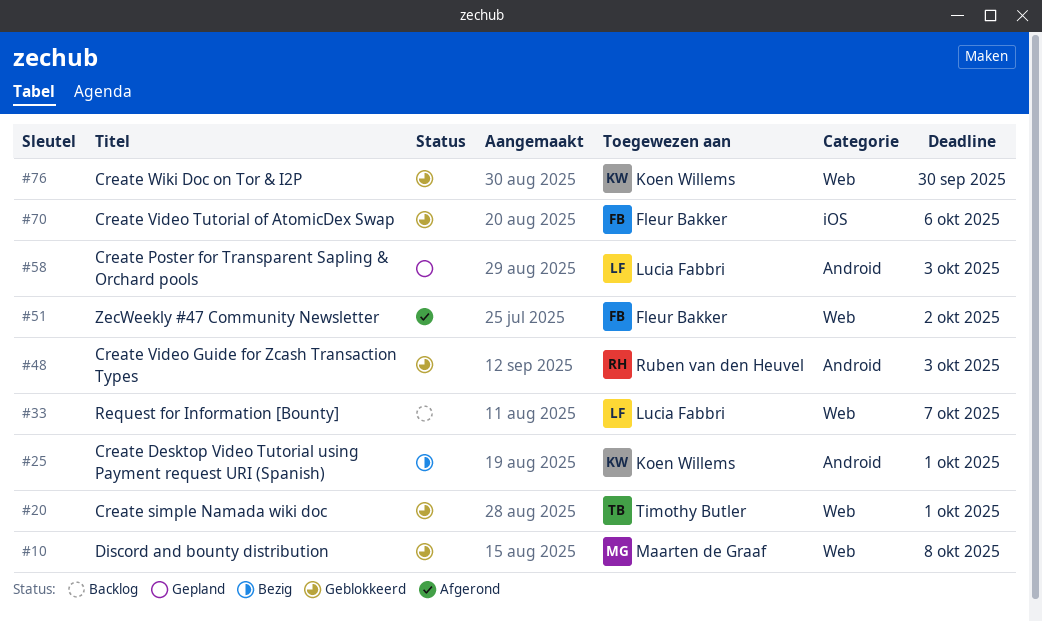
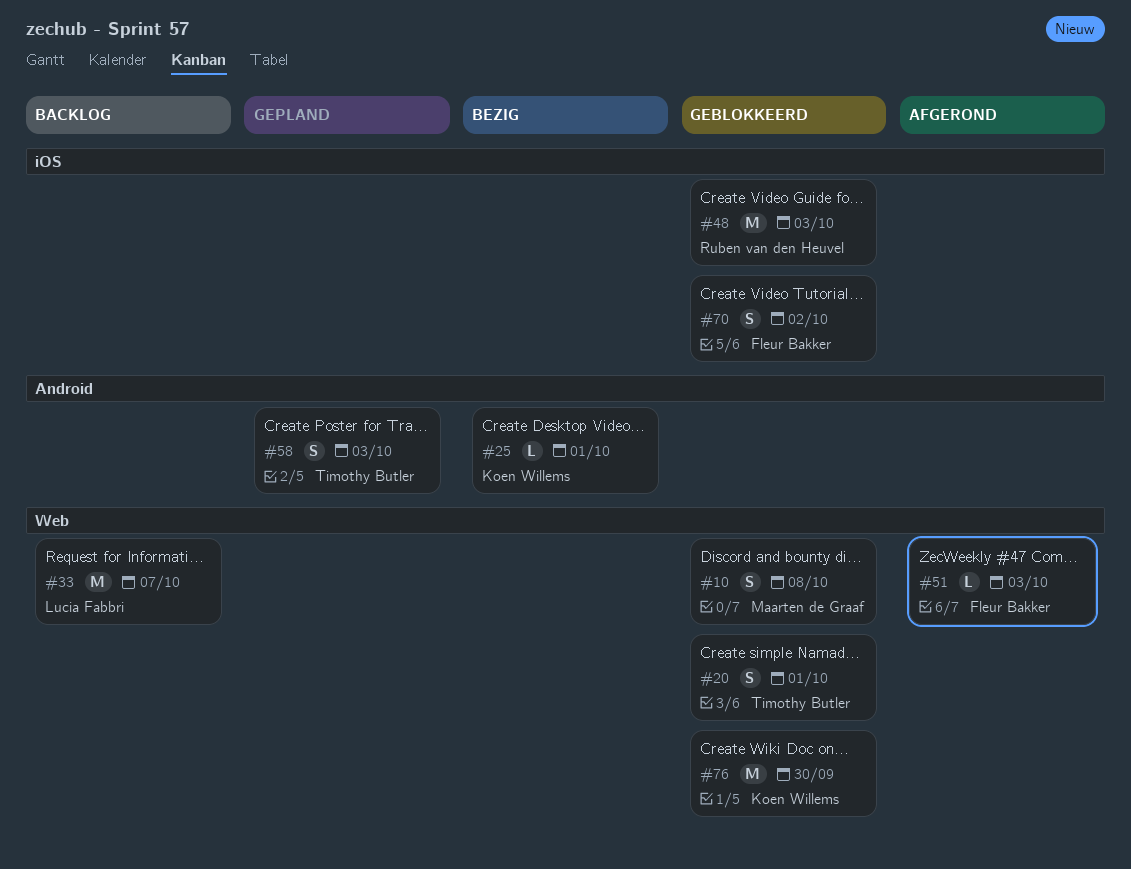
#48, label: Android -> iOS
#51, due: Oct 2 -> Oct 3
#58, owner: Lucia Fabbri -> Timothy Butler
#70, due: Oct 6 -> Oct 2

